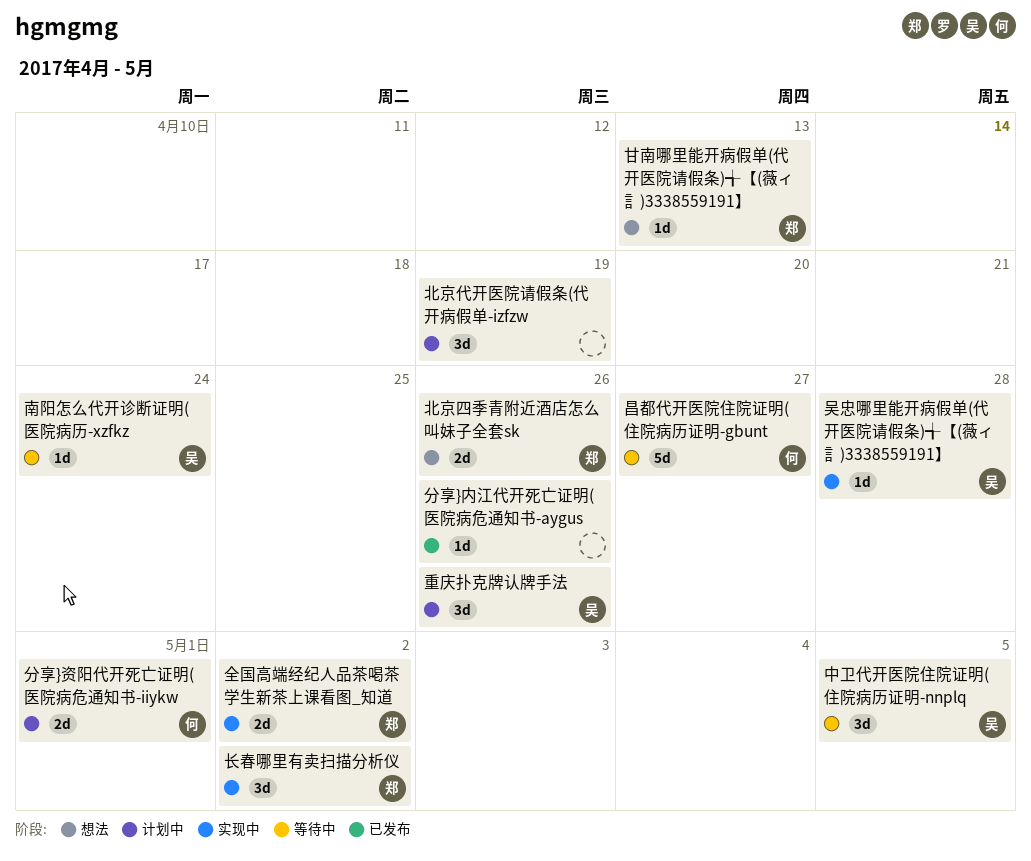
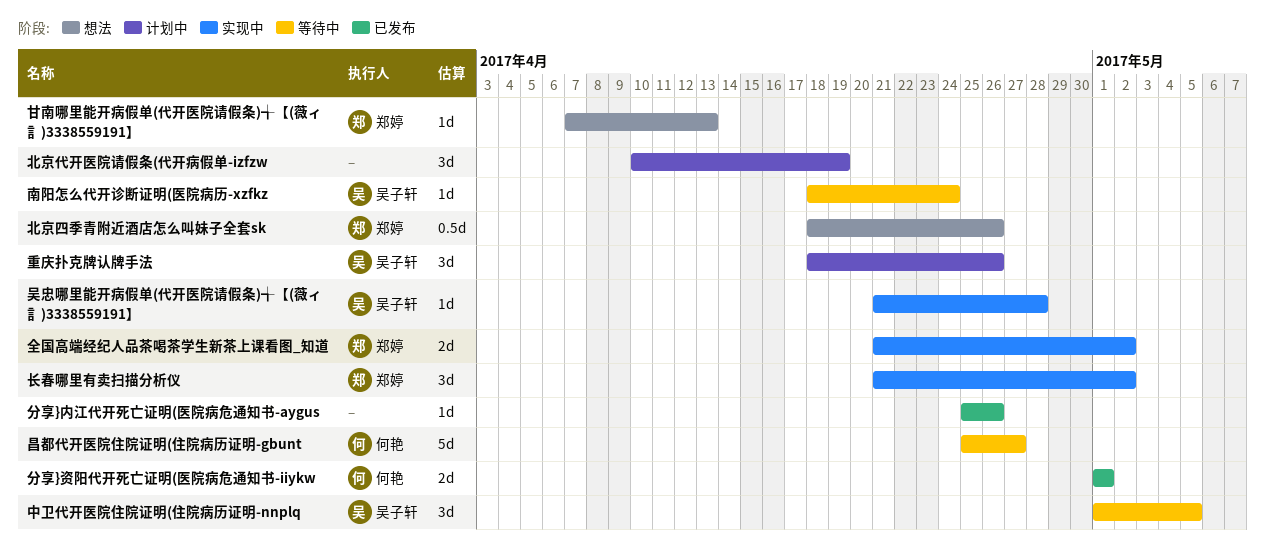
分享}资阳代开死亡证明(医院病危通知书-iiykw, status: 计划中 -> 已发布
北京四季青附近酒店怎么叫妹子全套sk, estimate: 2d -> 0.5d

